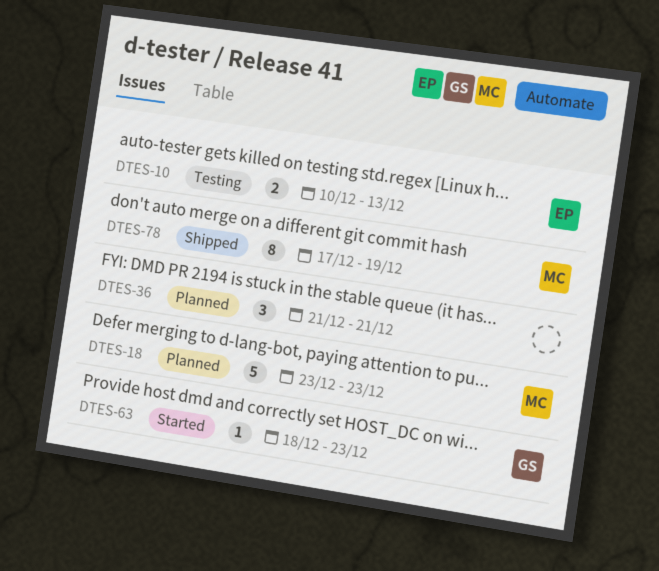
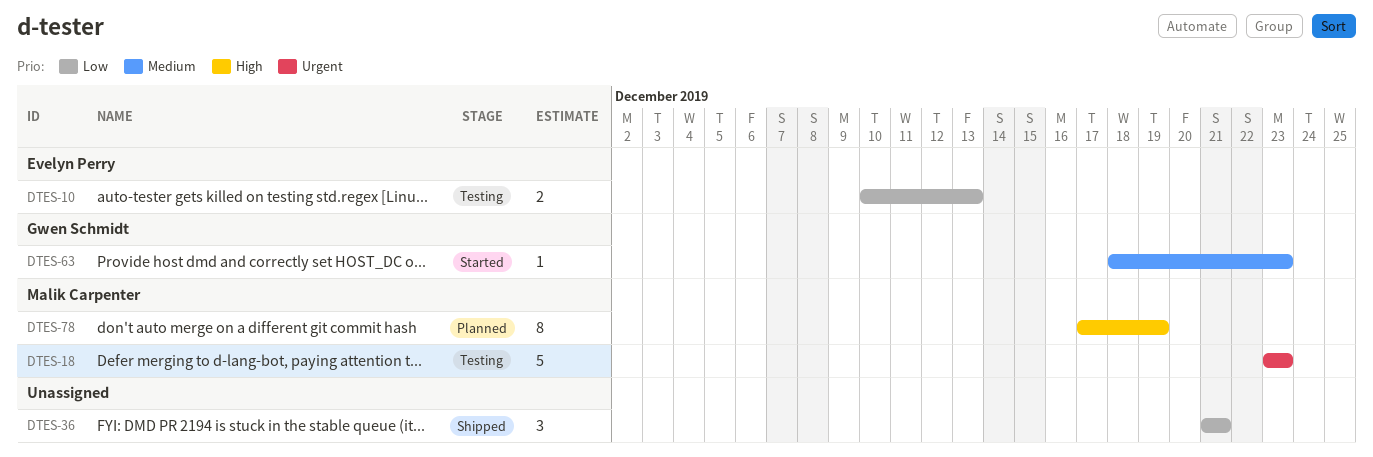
DTES-18, status: Planned -> Testing
DTES-36, status: Planned -> Shipped
DTES-78, status: Shipped -> Planned

